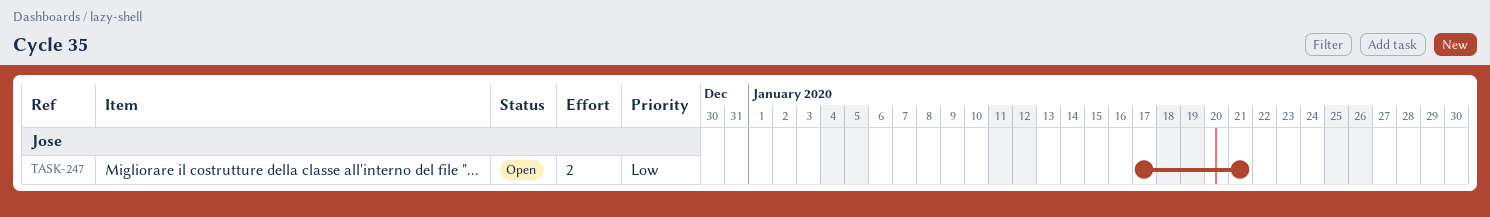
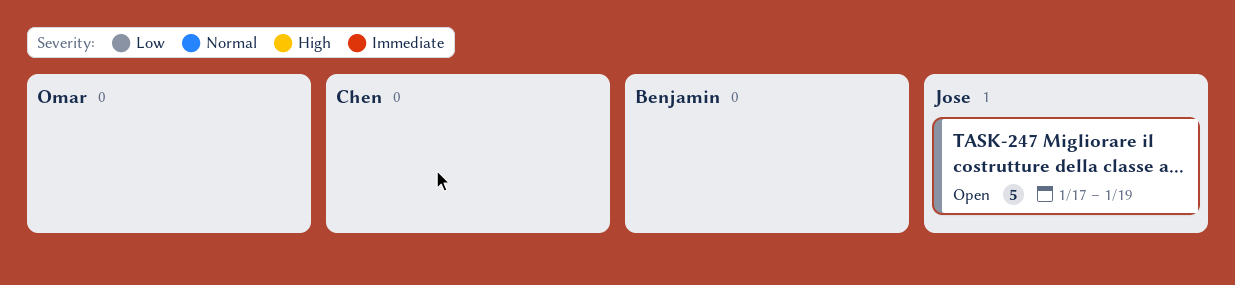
TASK-247, estimate: 2 -> 5
TASK-247, due: Jan 21 -> Jan 19

